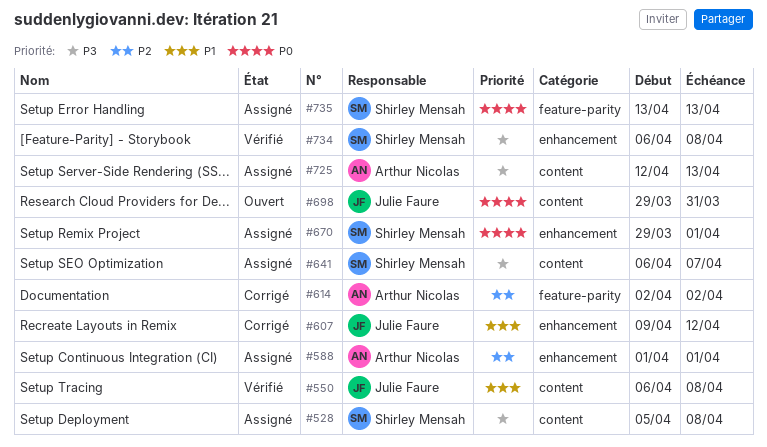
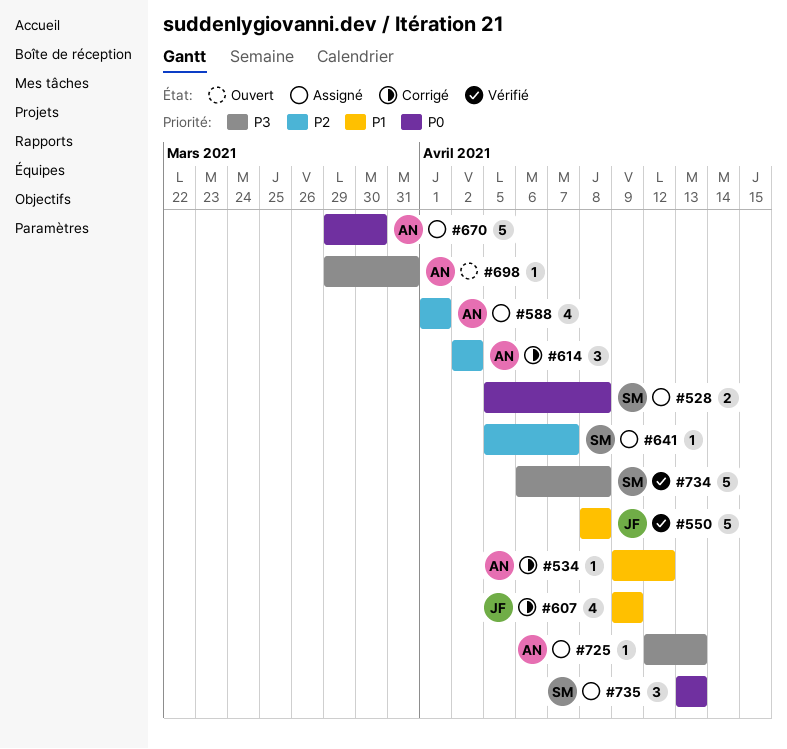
#528, priority: P3 -> P0
#534: none -> present
#550, start: Apr 6 -> Apr 8
#607, due: Apr 12 -> Apr 9
#641, priority: P3 -> P2
#641, start: Apr 6 -> Apr 5
#670, owner: Shirley Mensah -> Arthur Nicolas
#670, due: Apr 1 -> Mar 30
#698, owner: Julie Faure -> Arthur Nicolas
#698, priority: P0 -> P3

